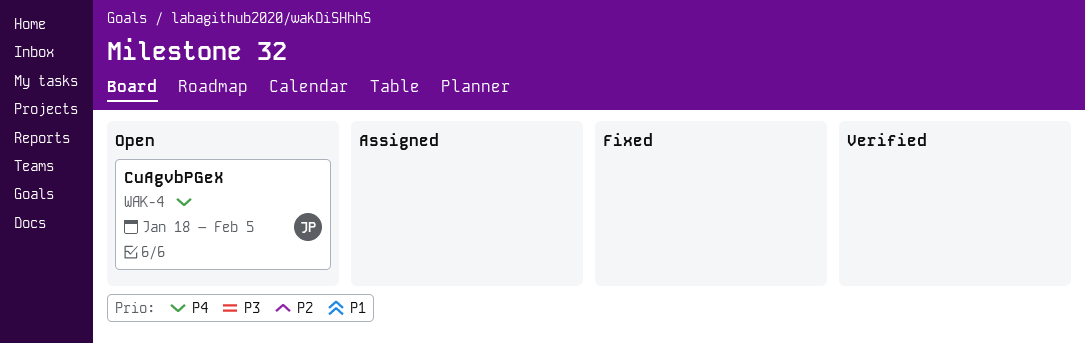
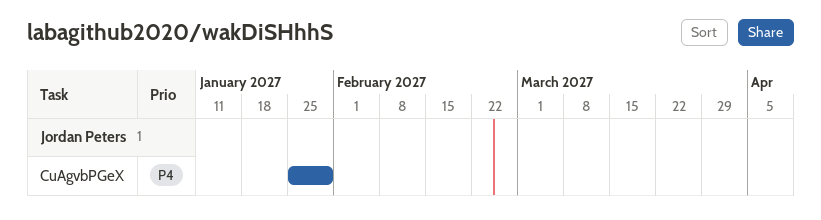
CuAgvbPGeX, start: Jan 18 -> Jan 25
CuAgvbPGeX, due: Feb 5 -> Jan 29

